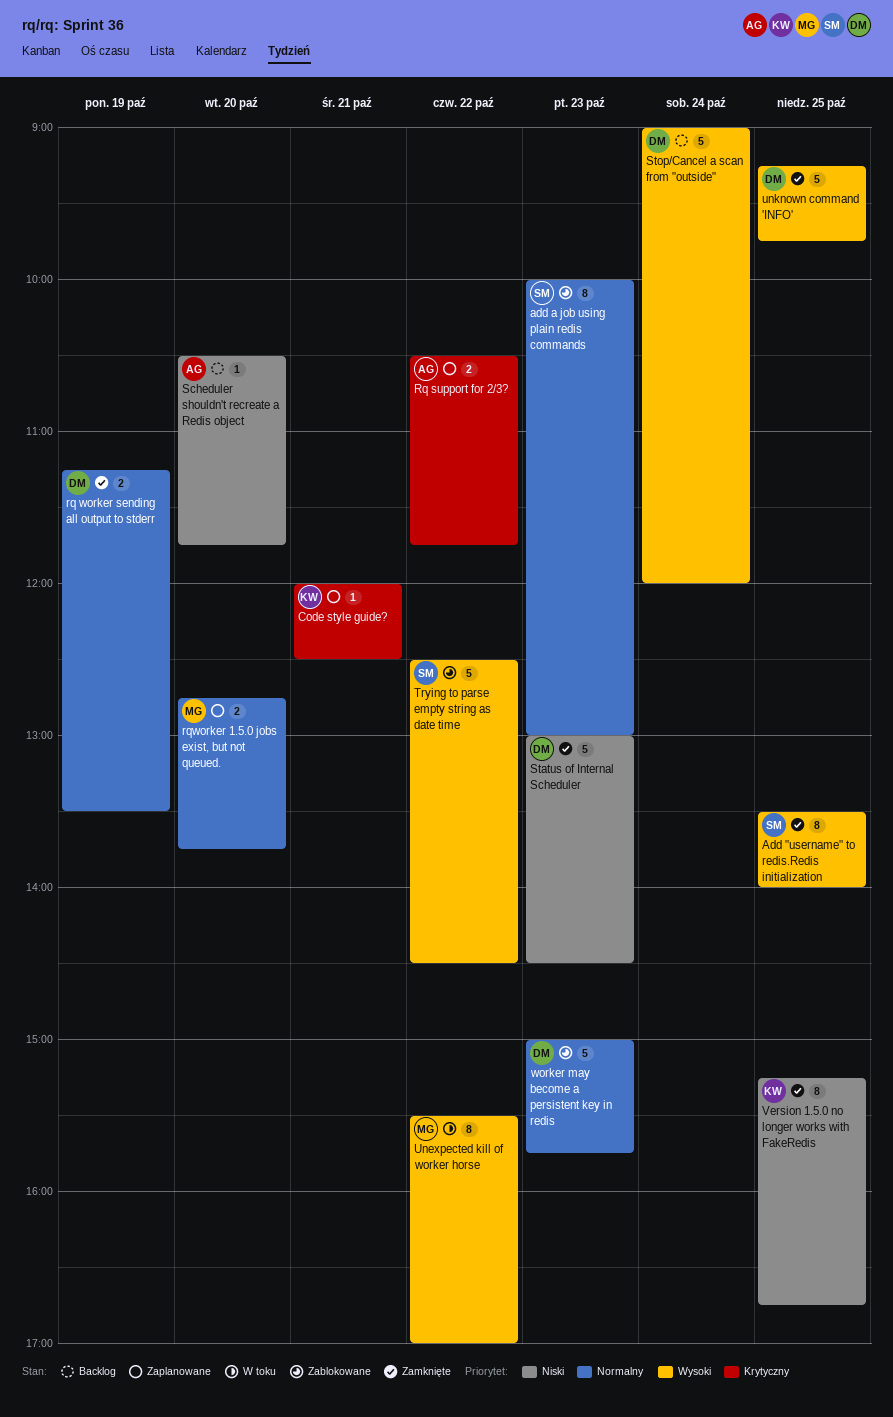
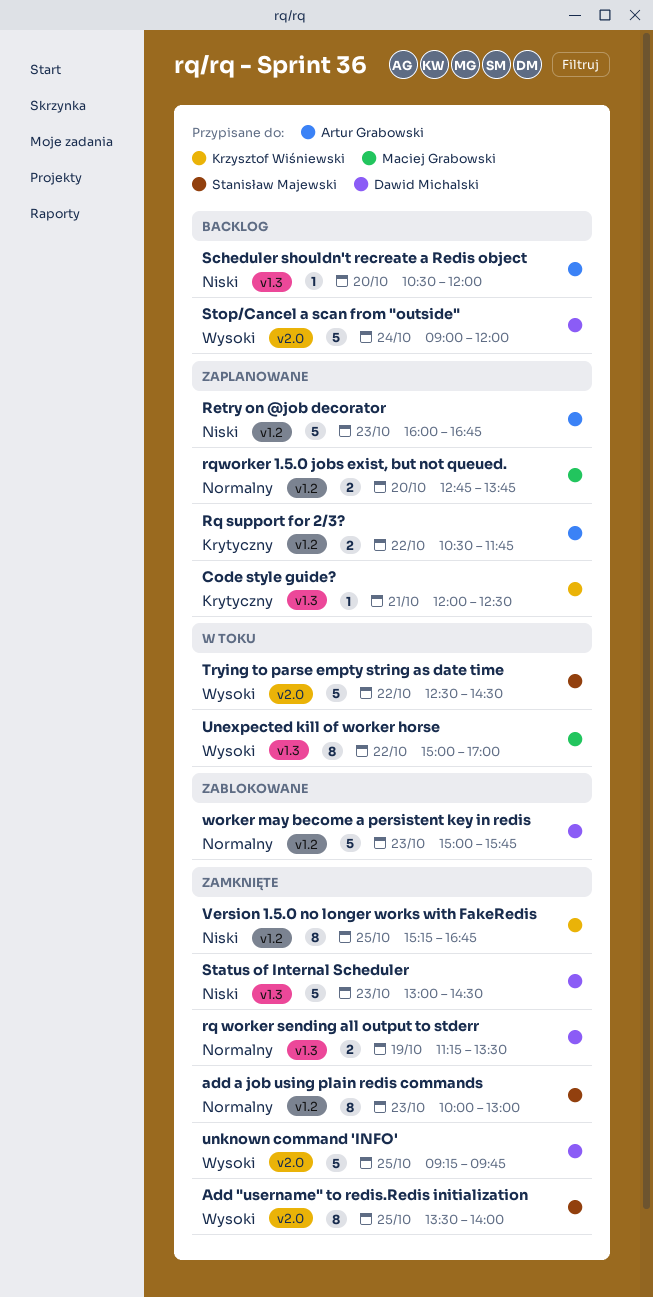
add a job using plain redis commands, status: Zablokowane -> Zamknięte
Retry on @job decorator: none -> present
Scheduler shouldn't recreate a Redis object, ends: 11:45 -> 12:00
Trying to parse empty string as date time, status: Zablokowane -> W toku
Unexpected kill of worker horse, begins: 15:30 -> 15:00

